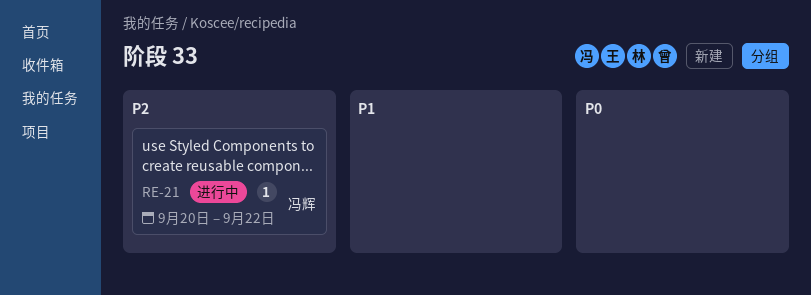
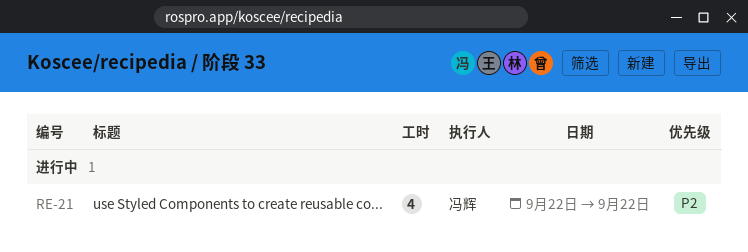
RE-21, estimate: 1 -> 4
RE-21, start: Sep 20 -> Sep 22

